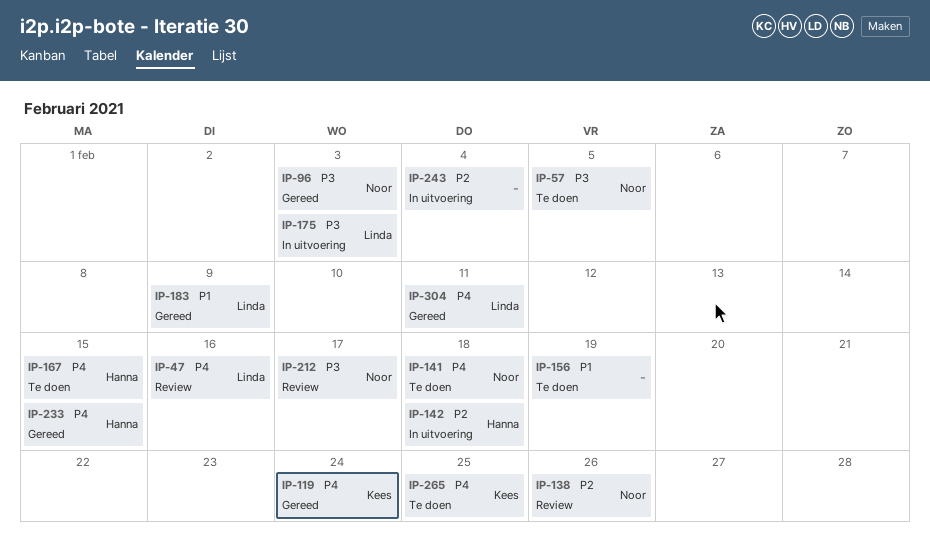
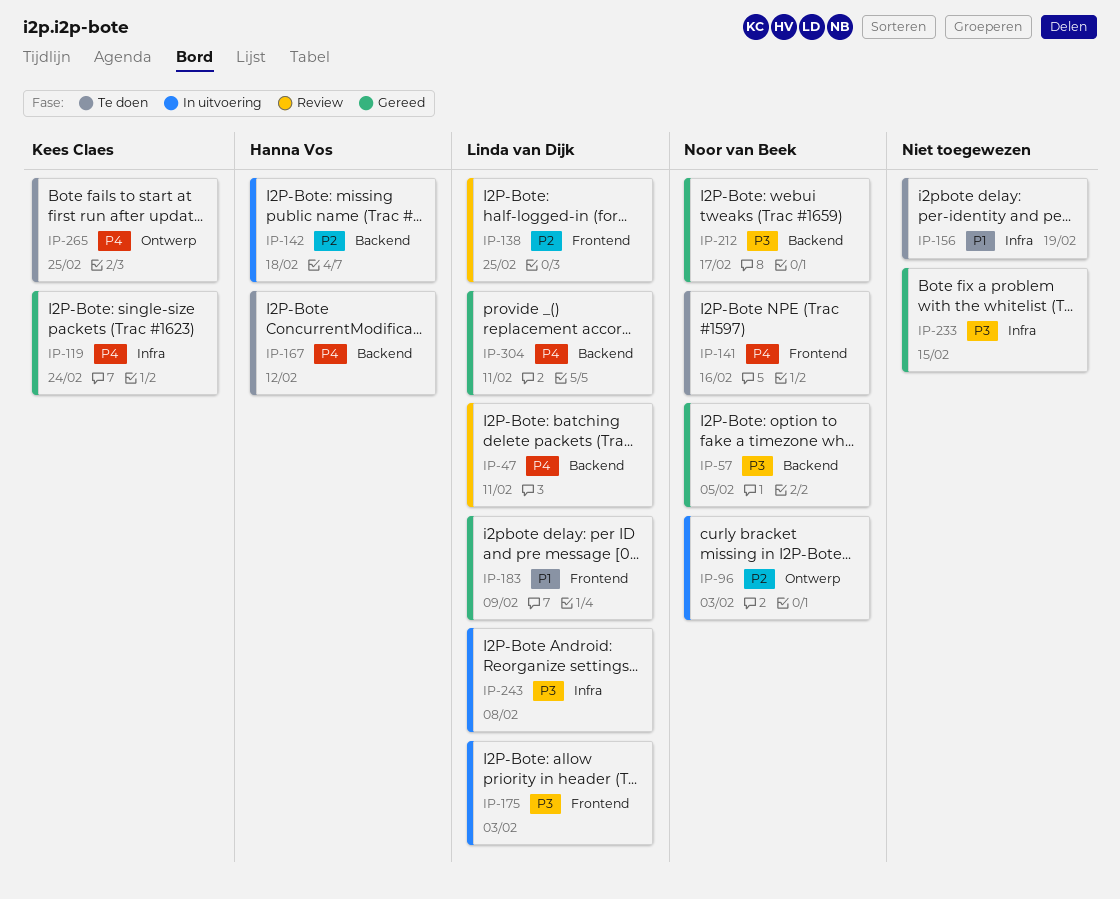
IP-47, due: Feb 16 -> Feb 11
IP-57, status: Te doen -> Gereed
IP-96, status: Gereed -> In uitvoering
IP-96, priority: P3 -> P2
IP-138, owner: Noor van Beek -> Linda van Dijk
IP-138, due: Feb 26 -> Feb 25
IP-141, due: Feb 18 -> Feb 16
IP-167, due: Feb 15 -> Feb 12
IP-212, status: Review -> Gereed
IP-233, owner: Hanna Vos -> none
IP-233, priority: P4 -> P3
IP-243, owner: none -> Linda van Dijk
IP-243, priority: P2 -> P3
IP-243, due: Feb 4 -> Feb 8

